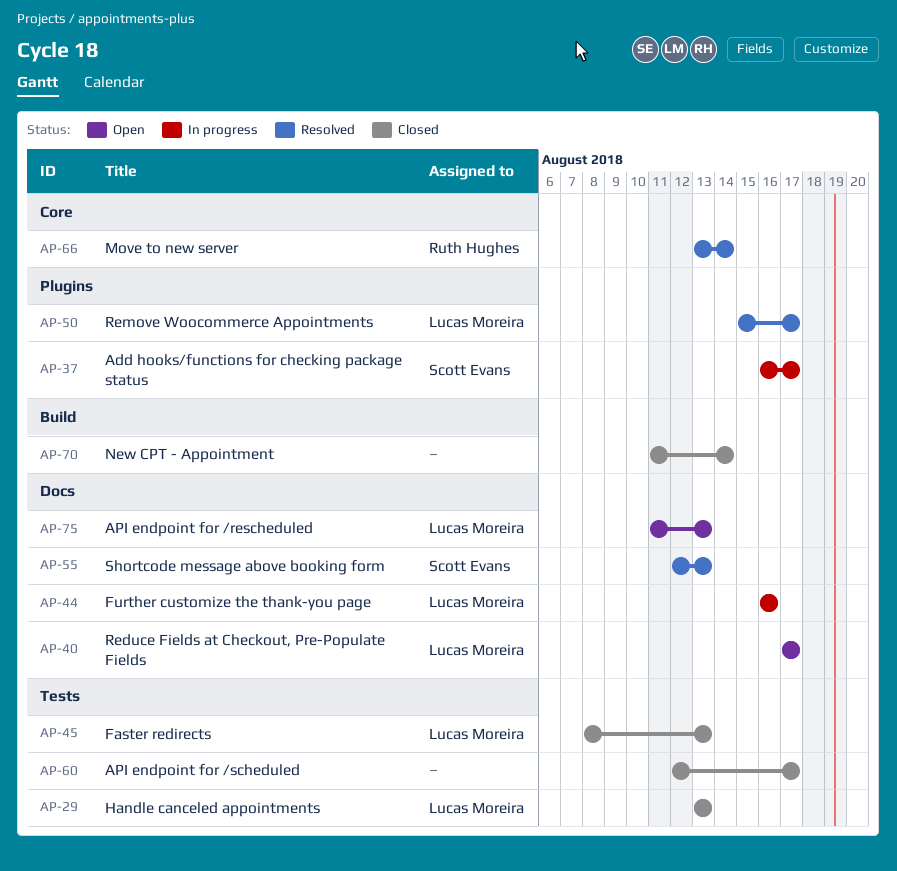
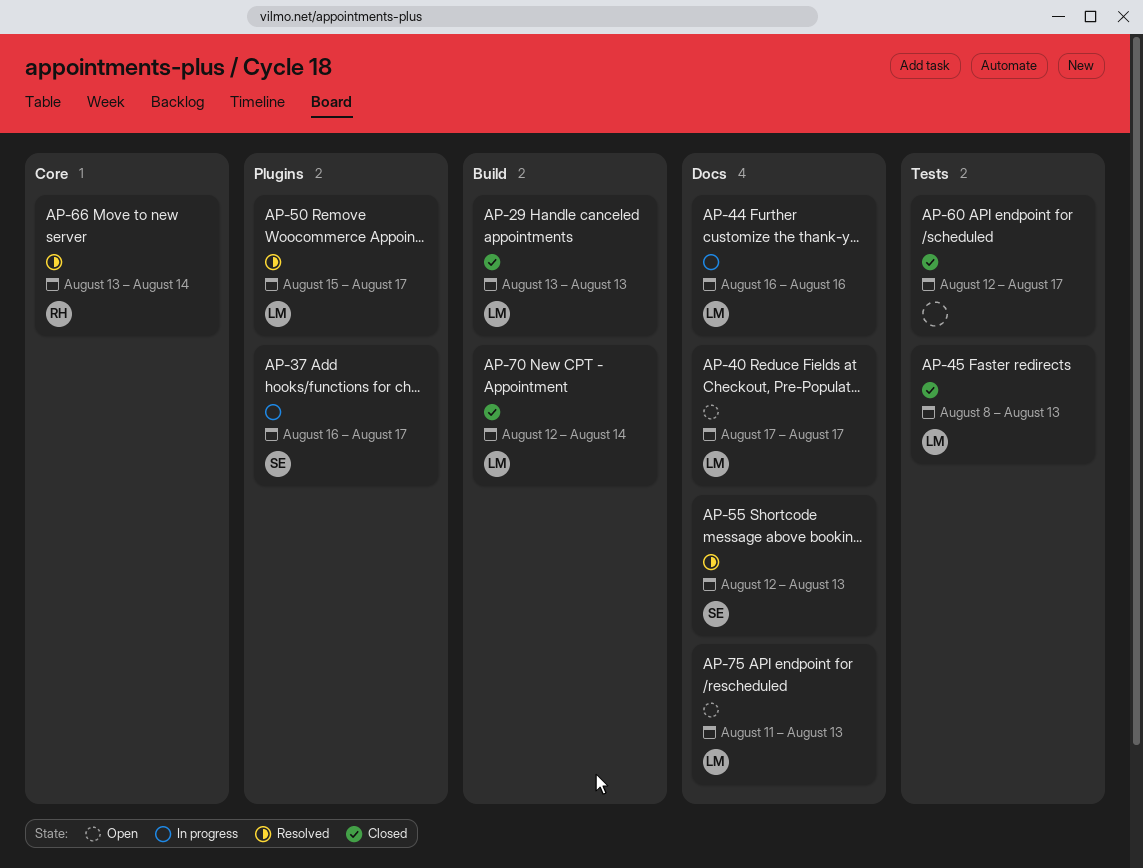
AP-29, label: Tests -> Build
AP-70, owner: none -> Lucas Moreira
AP-70, start: Aug 11 -> Aug 12

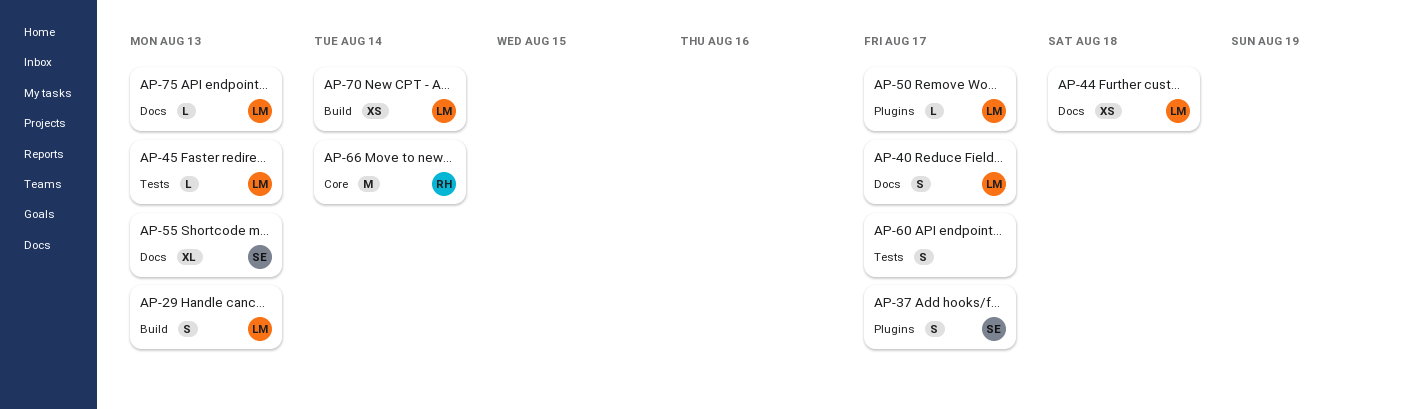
AP-44, due: Aug 16 -> Aug 18

